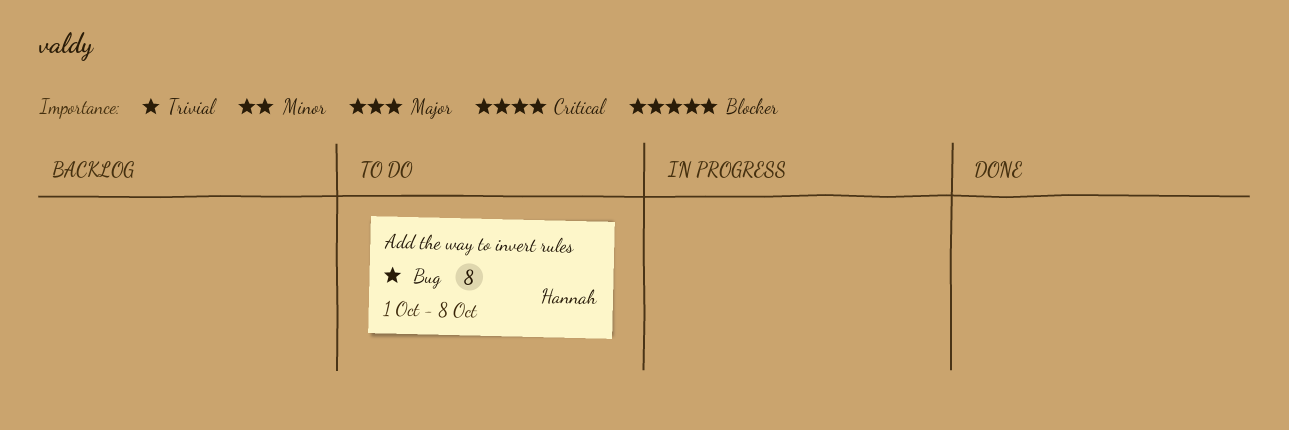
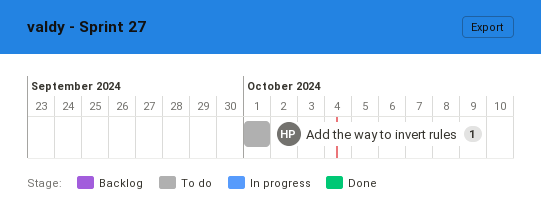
Add the way to invert rules, estimate: 8 -> 1
Add the way to invert rules, due: Oct 8 -> Oct 1

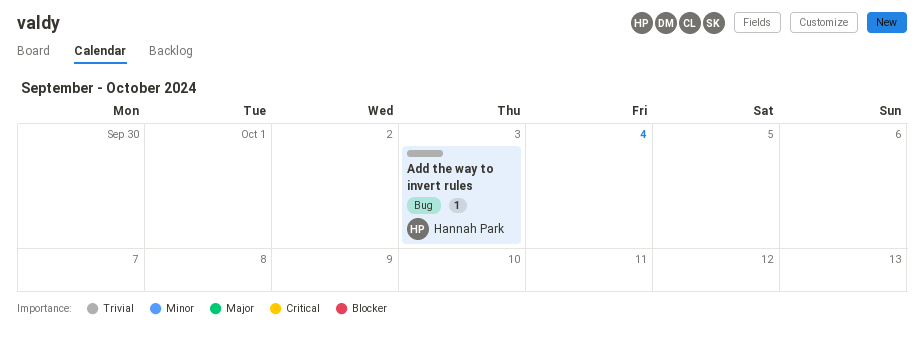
Add the way to invert rules, due: Oct 1 -> Oct 3

